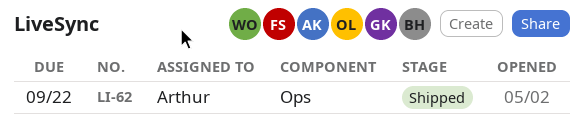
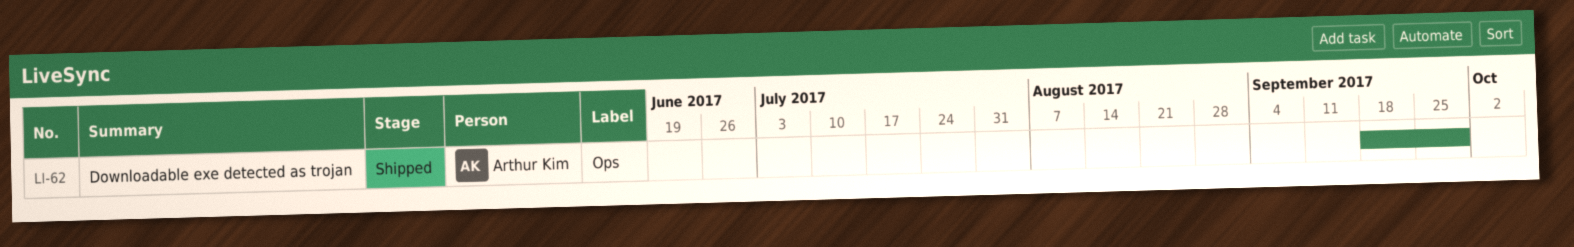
LI-62, due: Sep 22 -> Sep 29

